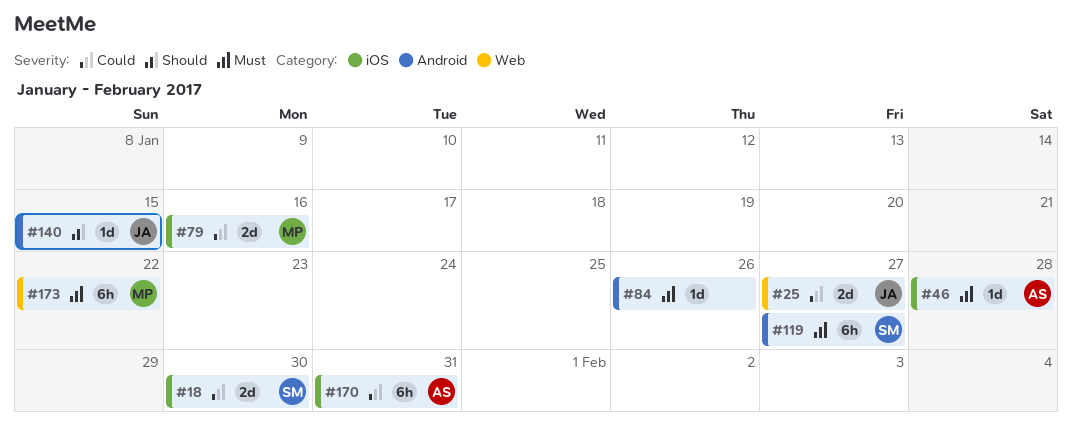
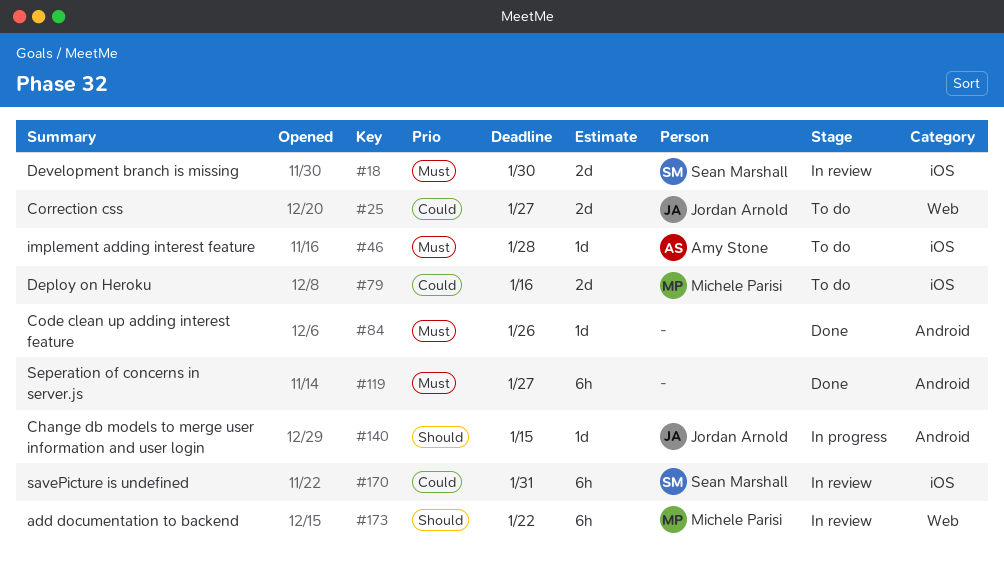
#18, priority: Could -> Must
#119, owner: Sean Marshall -> none
#170, owner: Amy Stone -> Sean Marshall
#173, priority: Must -> Should

